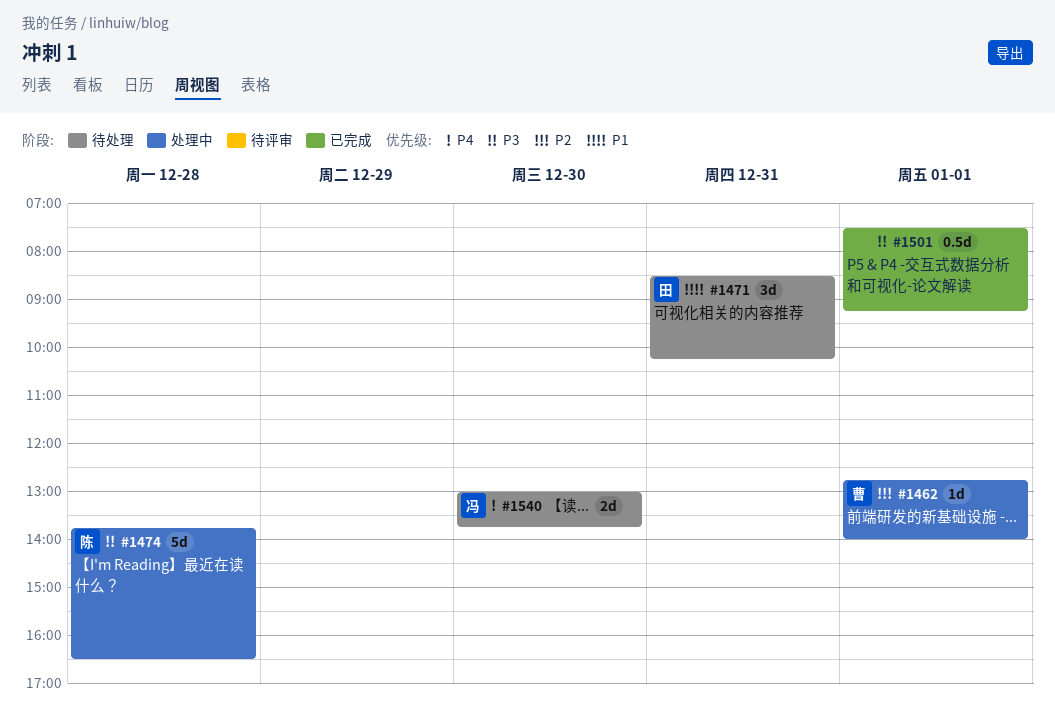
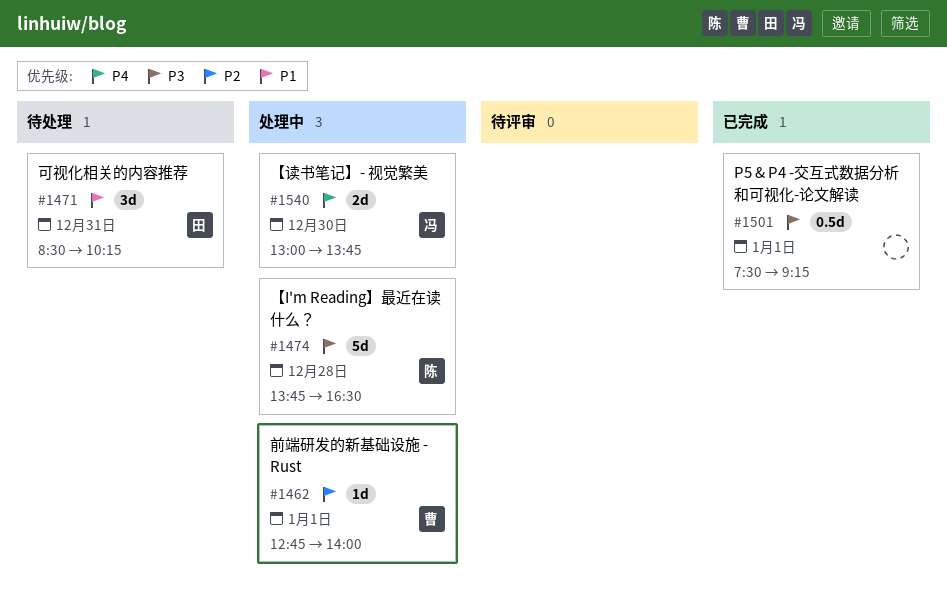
#1540, status: 待处理 -> 处理中

